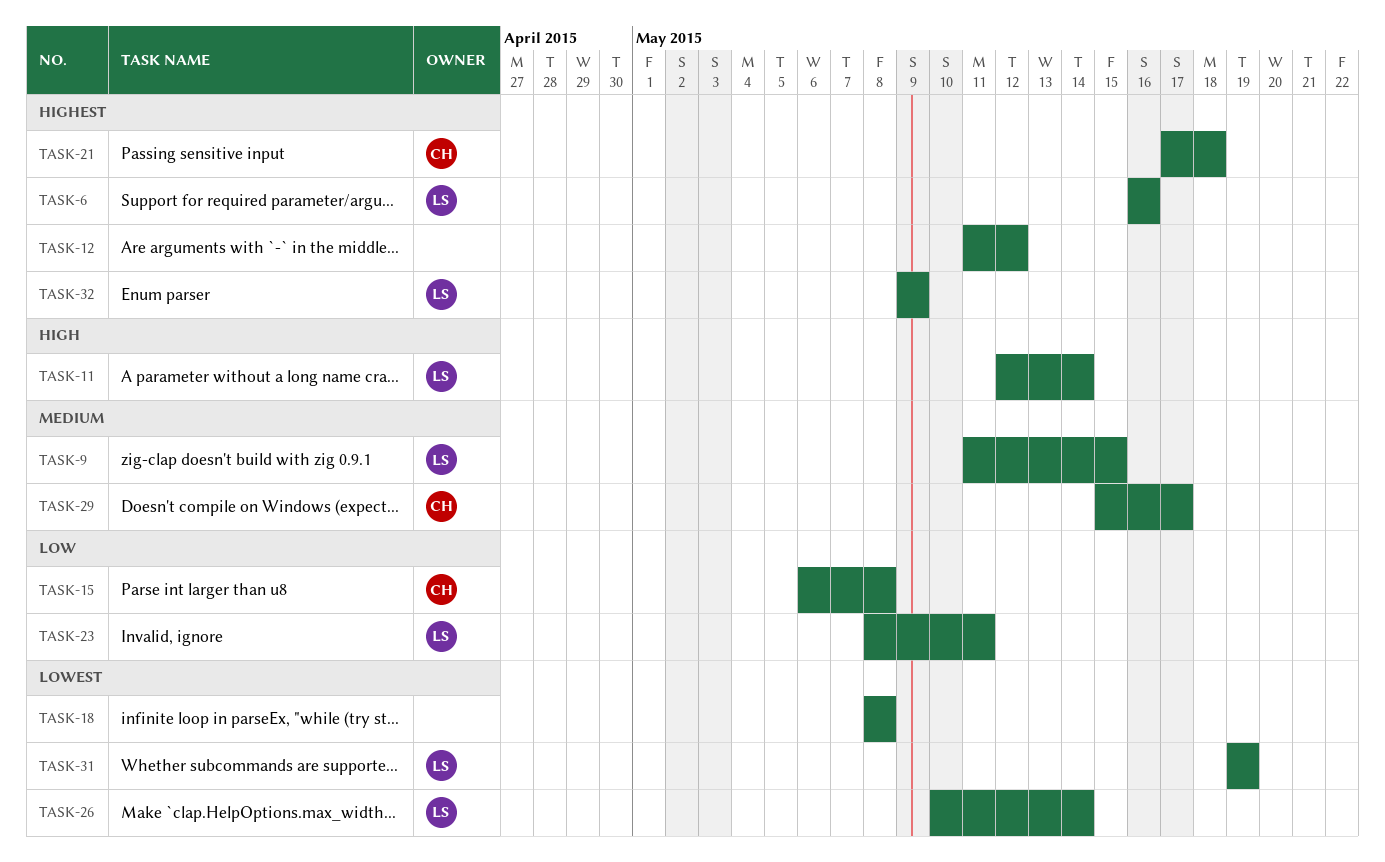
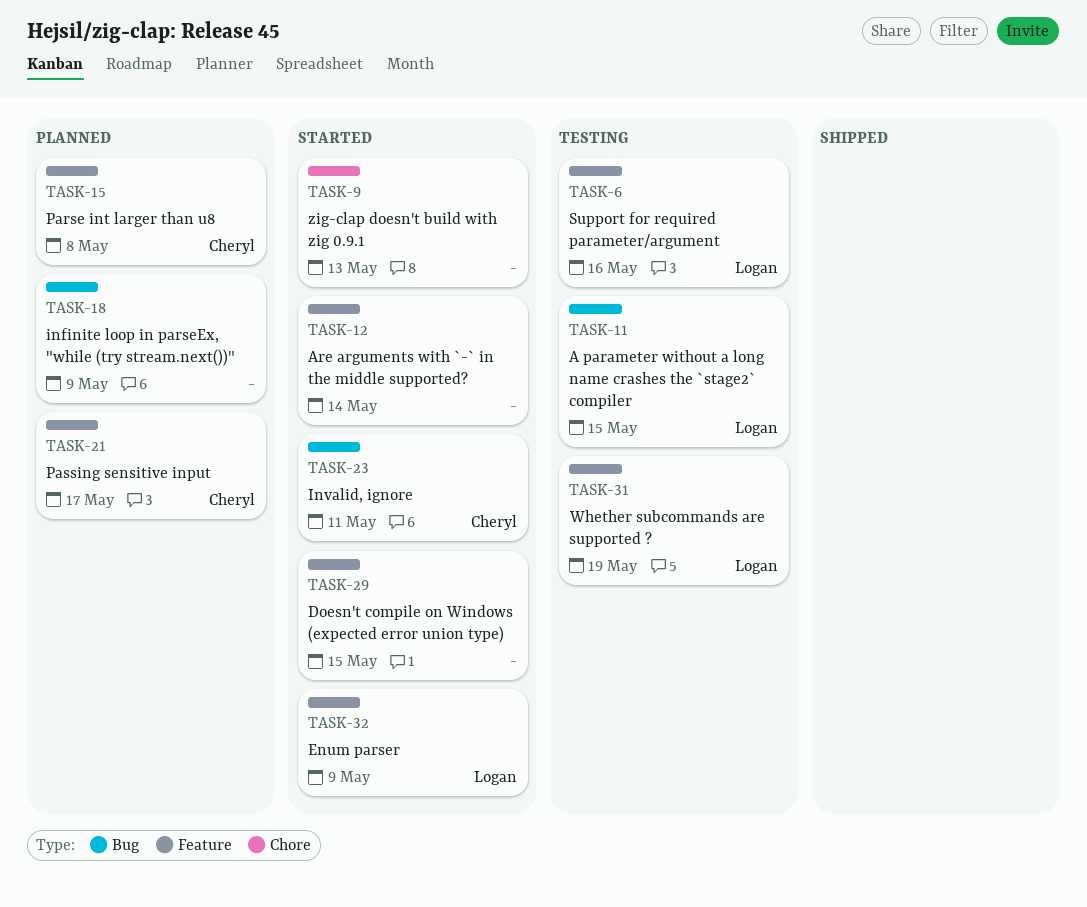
TASK-9, owner: Logan -> none
TASK-9, due: May 15 -> May 13
TASK-11, due: May 14 -> May 15
TASK-12, due: May 12 -> May 14
TASK-18, due: May 8 -> May 9
TASK-21, due: May 18 -> May 17
TASK-23, owner: Logan -> Cheryl
TASK-26: present -> none
TASK-29, owner: Cheryl -> none
TASK-29, due: May 17 -> May 15

